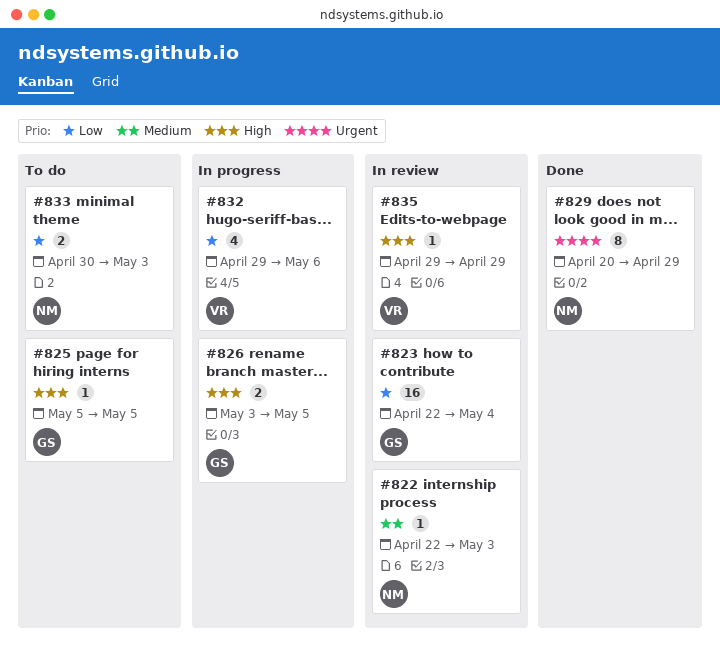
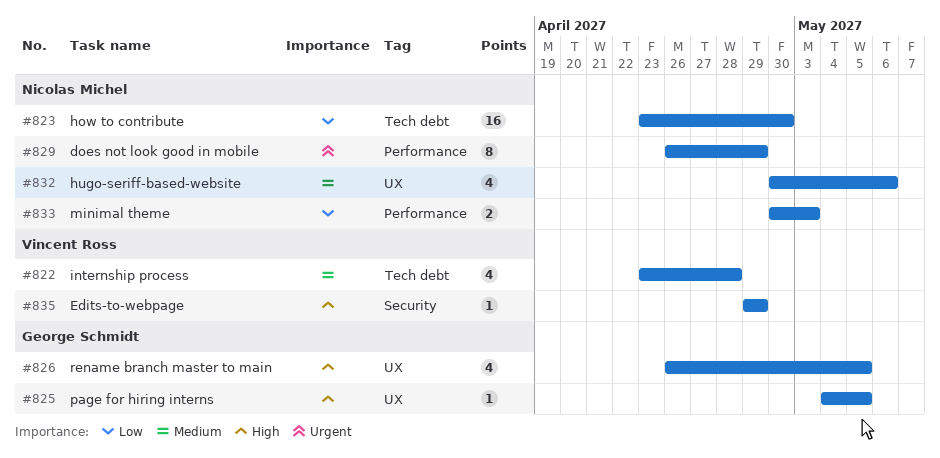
#822, owner: Nicolas Michel -> Vincent Ross
#822, estimate: 1 -> 4
#822, start: Apr 22 -> Apr 23
#822, due: May 3 -> Apr 28
#823, owner: George Schmidt -> Nicolas Michel
#823, start: Apr 22 -> Apr 23
#823, due: May 4 -> Apr 30
#825, start: May 5 -> May 4
#826, estimate: 2 -> 4
#826, start: May 3 -> Apr 26
#829, start: Apr 20 -> Apr 26
#832, owner: Vincent Ross -> Nicolas Michel
#832, priority: Low -> Medium
#832, start: Apr 29 -> Apr 30

